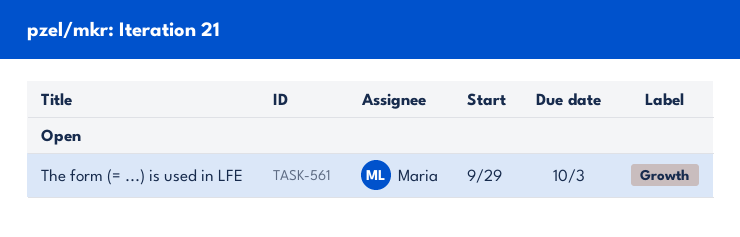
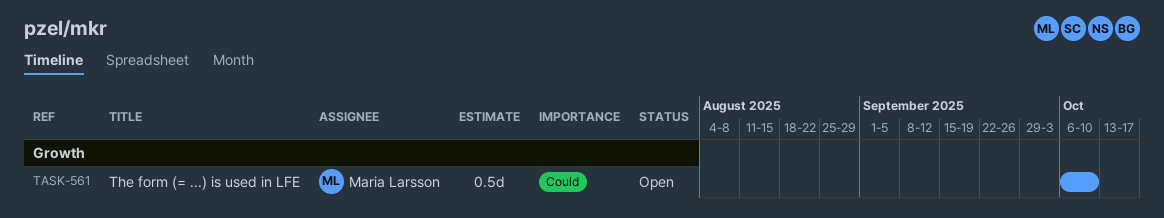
TASK-561, start: Sep 29 -> Oct 6
TASK-561, due: Oct 3 -> Oct 10

